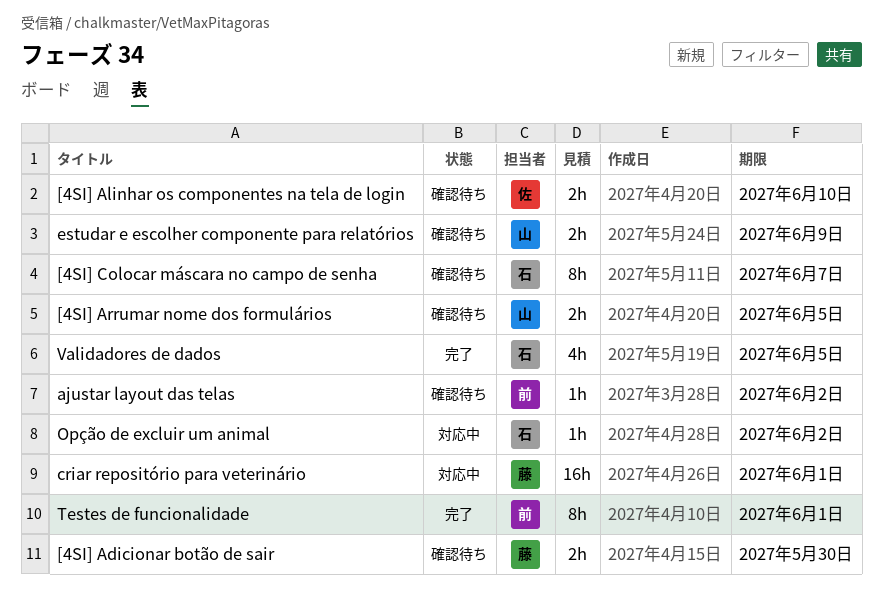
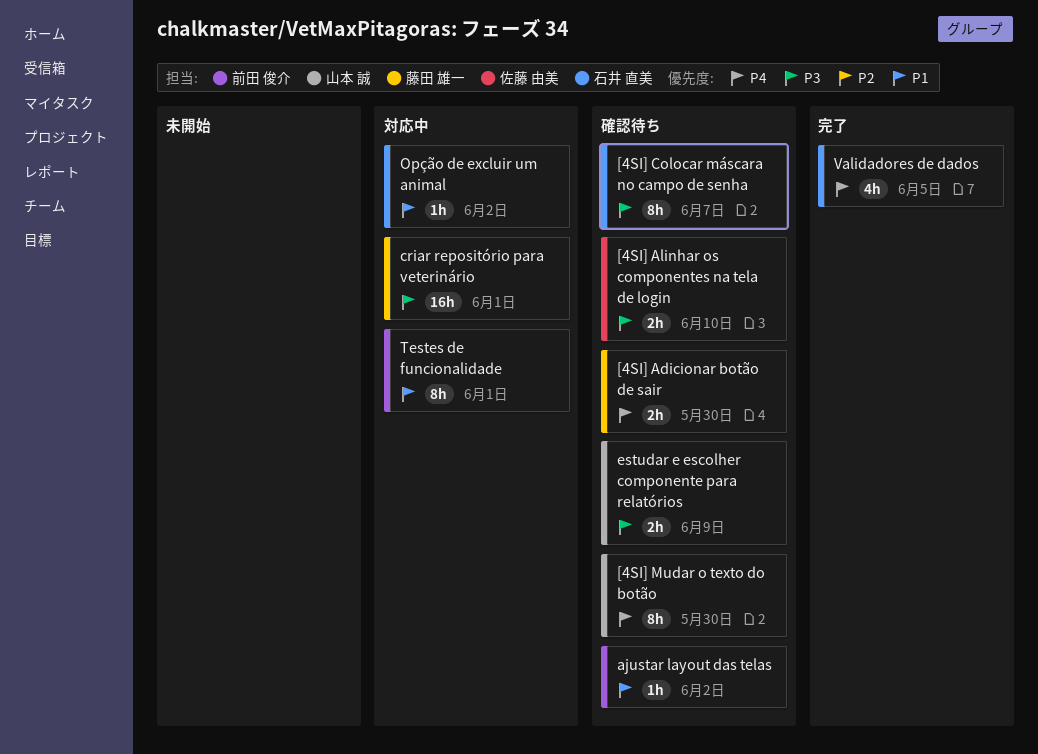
[4SI] Arrumar nome dos formulários: present -> none
[4SI] Mudar o texto do botão: none -> present
Testes de funcionalidade, status: 完了 -> 対応中

